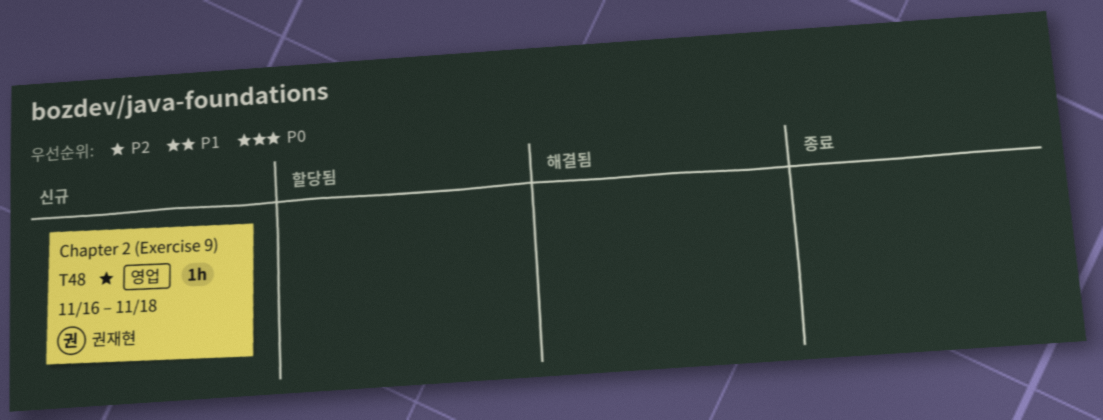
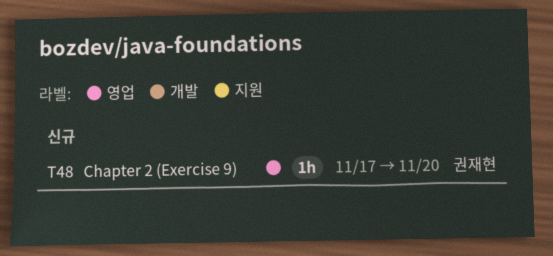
T48, start: Nov 16 -> Nov 17
T48, due: Nov 18 -> Nov 20

